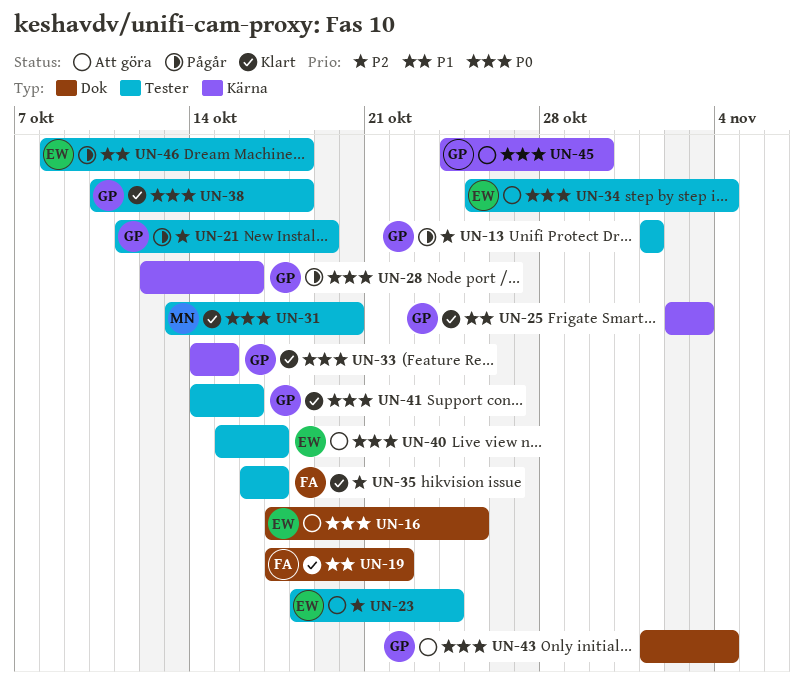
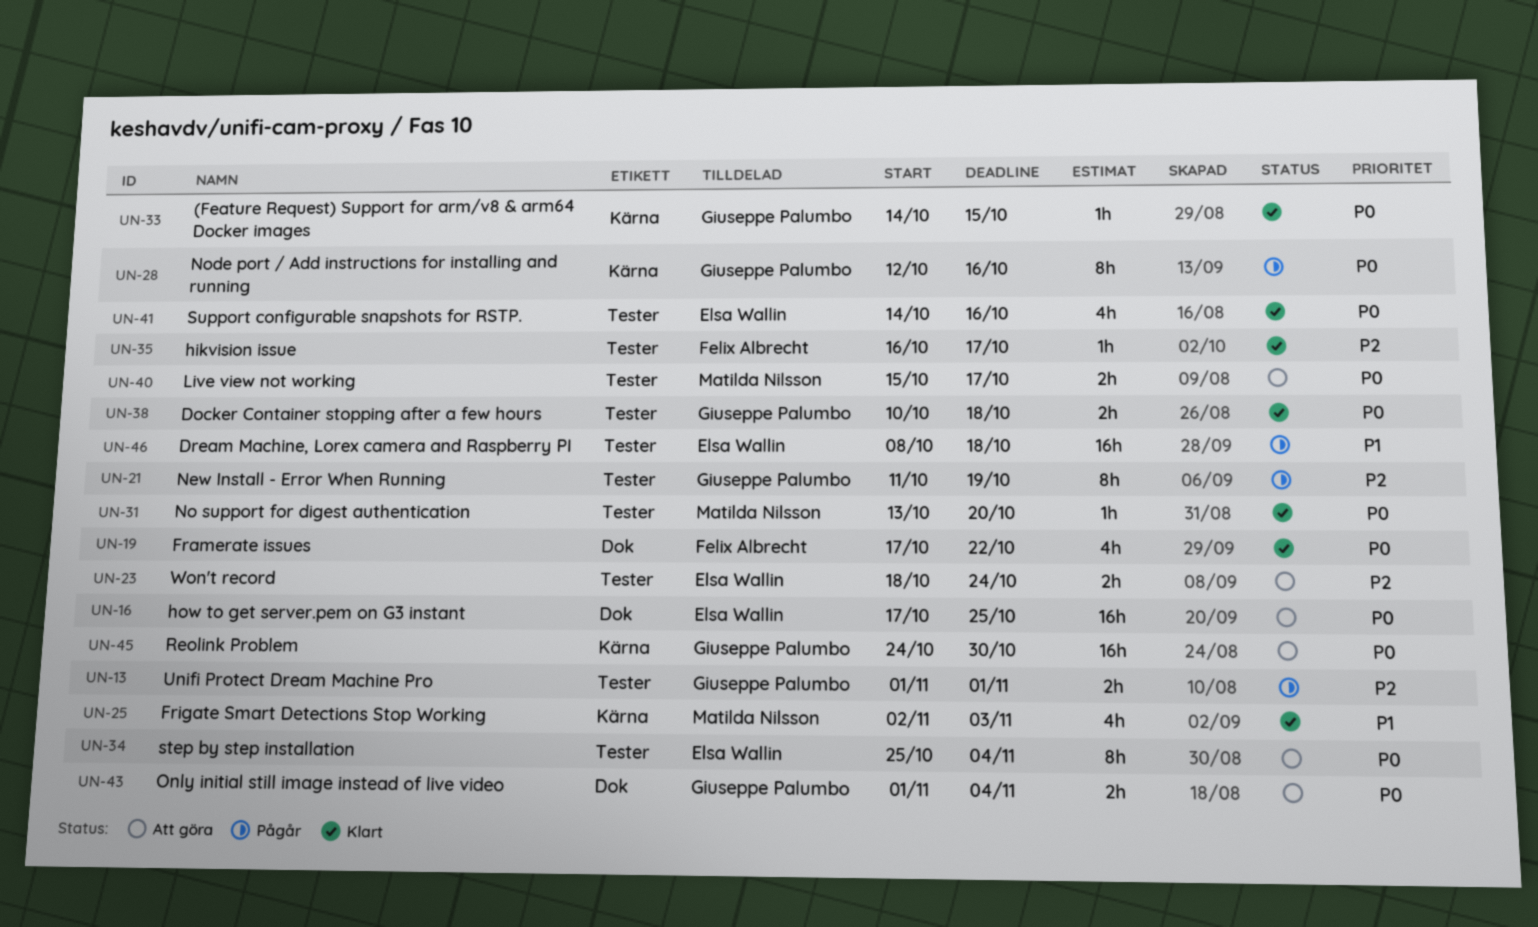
UN-19, priority: P1 -> P0
UN-25, owner: Giuseppe Palumbo -> Matilda Nilsson
UN-40, owner: Elsa Wallin -> Matilda Nilsson
UN-41, owner: Giuseppe Palumbo -> Elsa Wallin

